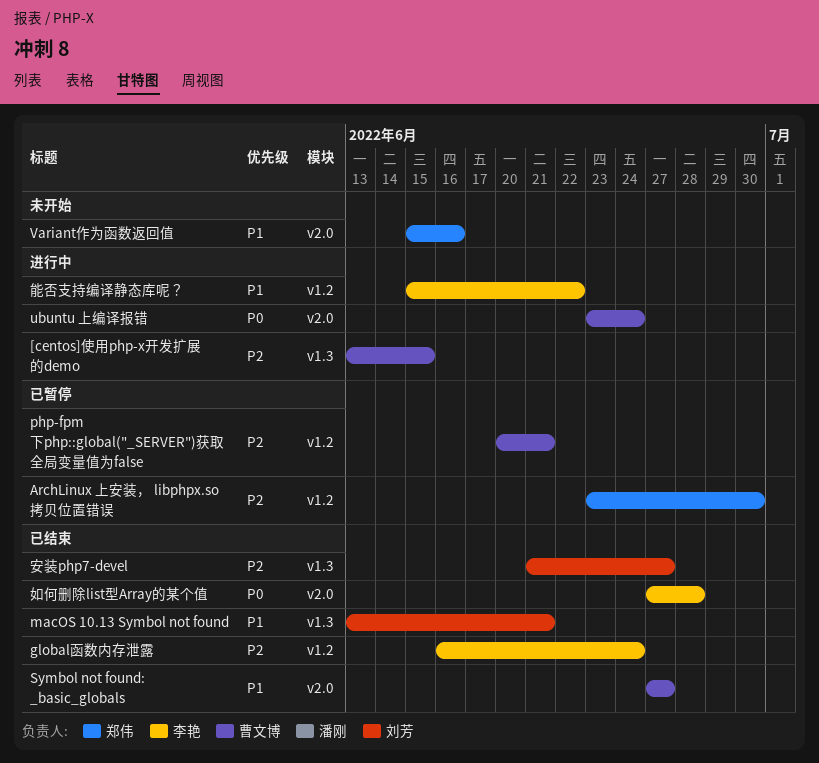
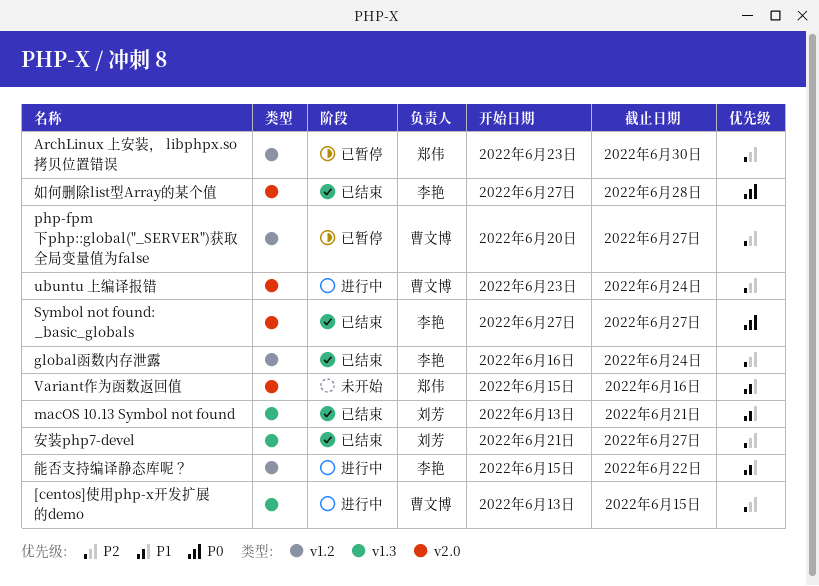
php-fpm下php::global("_SERVER")获取全局变量值为false, due: Jun 21 -> Jun 27
Symbol not found: _basic_globals, owner: 曹文博 -> 李艳
Symbol not found: _basic_globals, priority: P1 -> P0
ubuntu 上编译报错, priority: P0 -> P2

